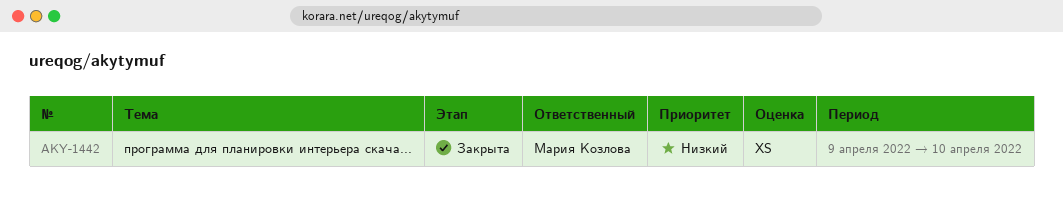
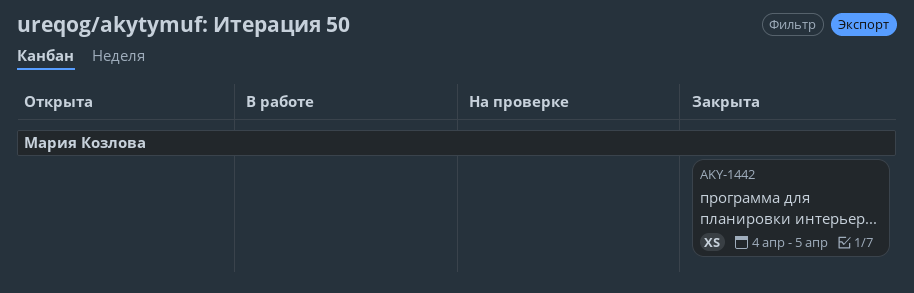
AKY-1442, start: Apr 9 -> Apr 4
AKY-1442, due: Apr 10 -> Apr 5

